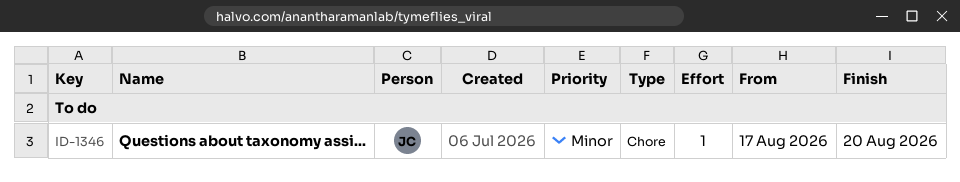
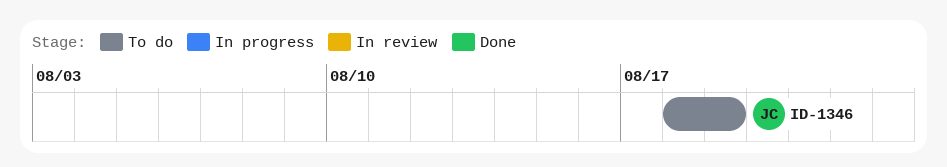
ID-1346, start: Aug 17 -> Aug 18
ID-1346, due: Aug 20 -> Aug 19

